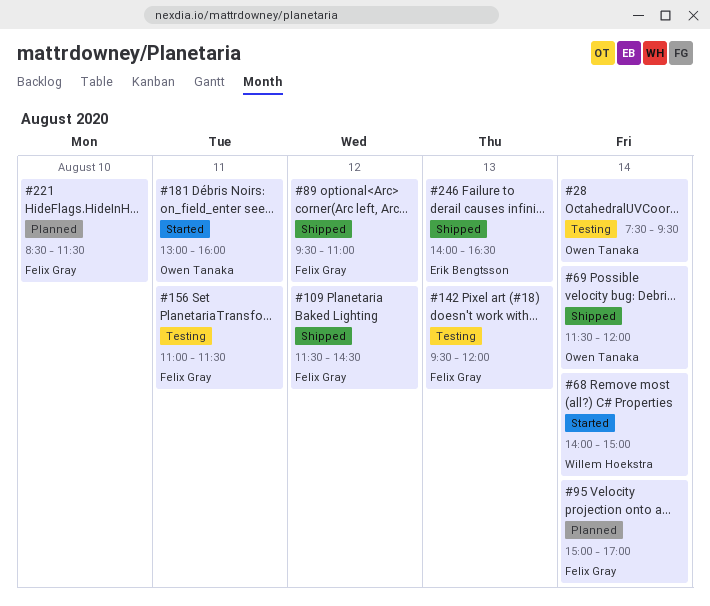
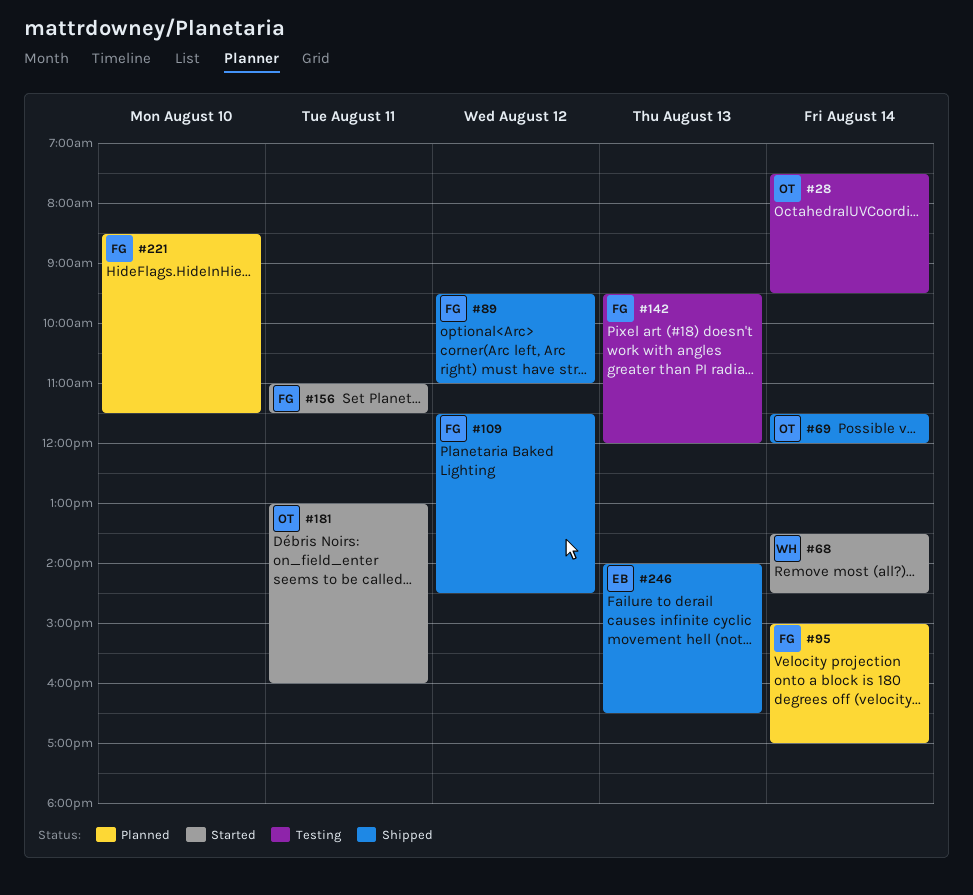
#68, begins: 14:00 -> 13:30
#68, ends: 15:00 -> 14:30
#156, status: Testing -> Started

